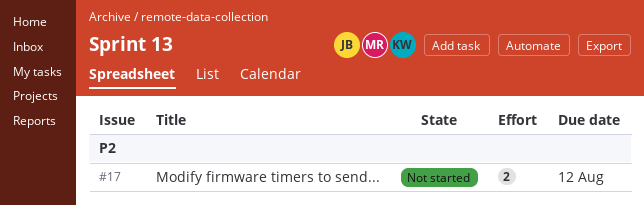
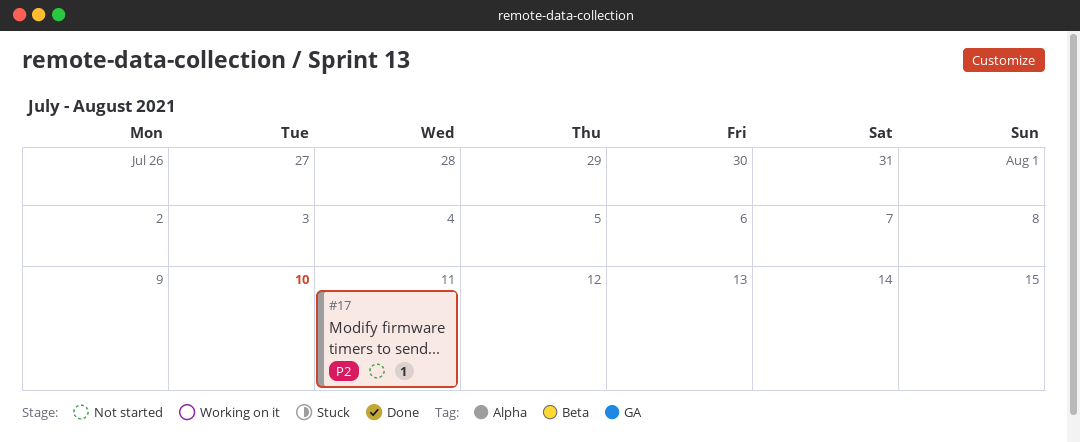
#17, estimate: 2 -> 1
#17, due: Aug 12 -> Aug 11

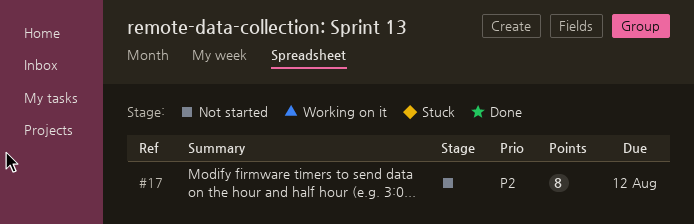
#17, estimate: 1 -> 8
#17, due: Aug 11 -> Aug 12

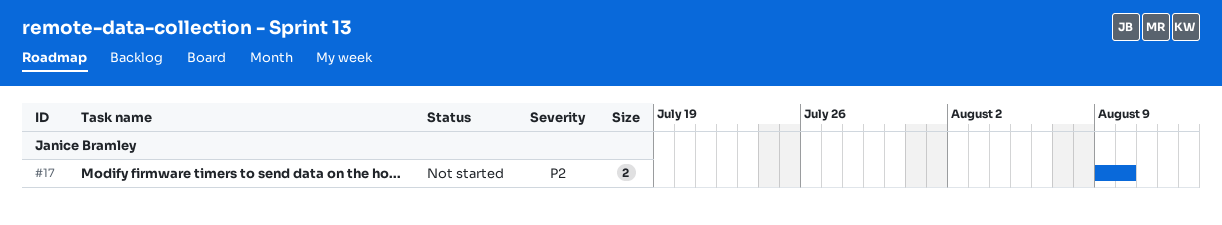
#17, estimate: 8 -> 2
#17, due: Aug 12 -> Aug 10

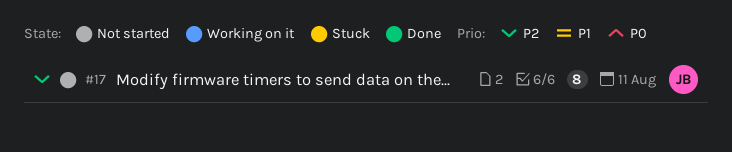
#17, estimate: 2 -> 8
#17, due: Aug 10 -> Aug 11

